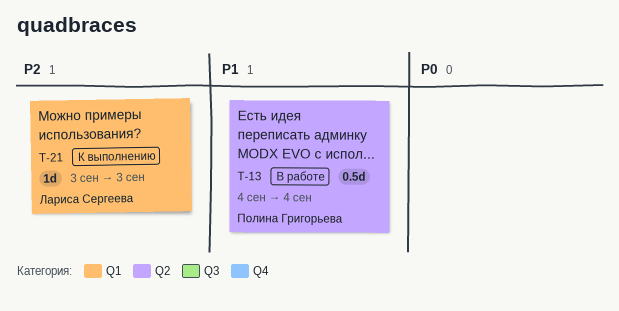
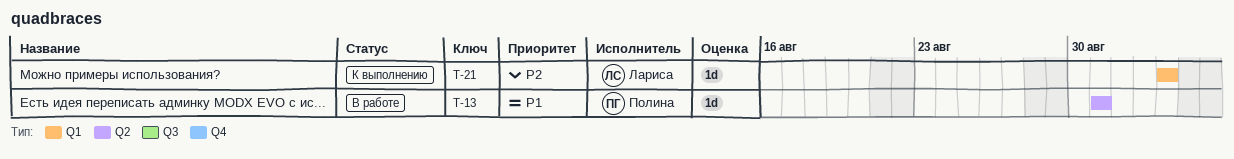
T-13, estimate: 0.5d -> 1d
T-13, start: Sep 4 -> Aug 31
T-13, due: Sep 4 -> Aug 31

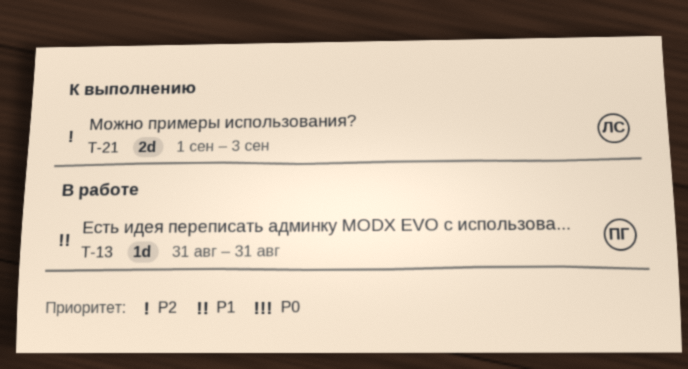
T-21, estimate: 1d -> 2d
T-21, start: Sep 3 -> Sep 1

